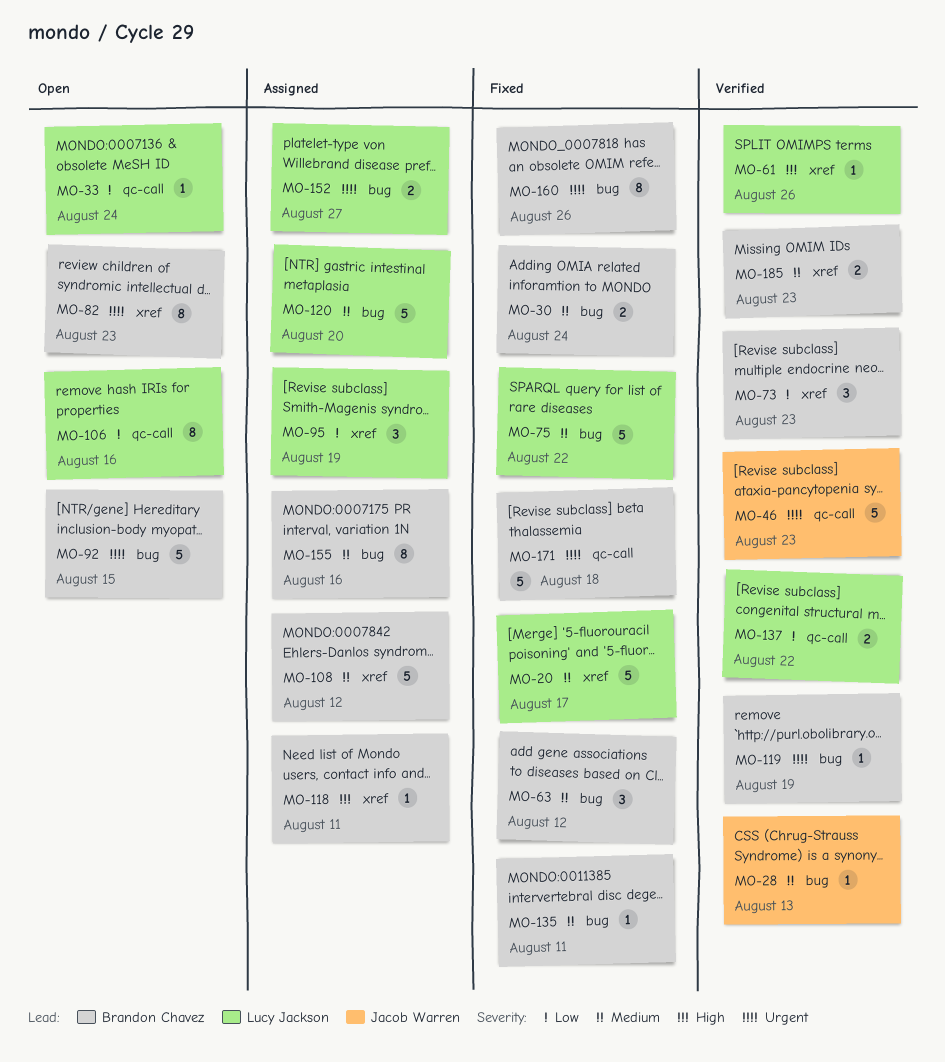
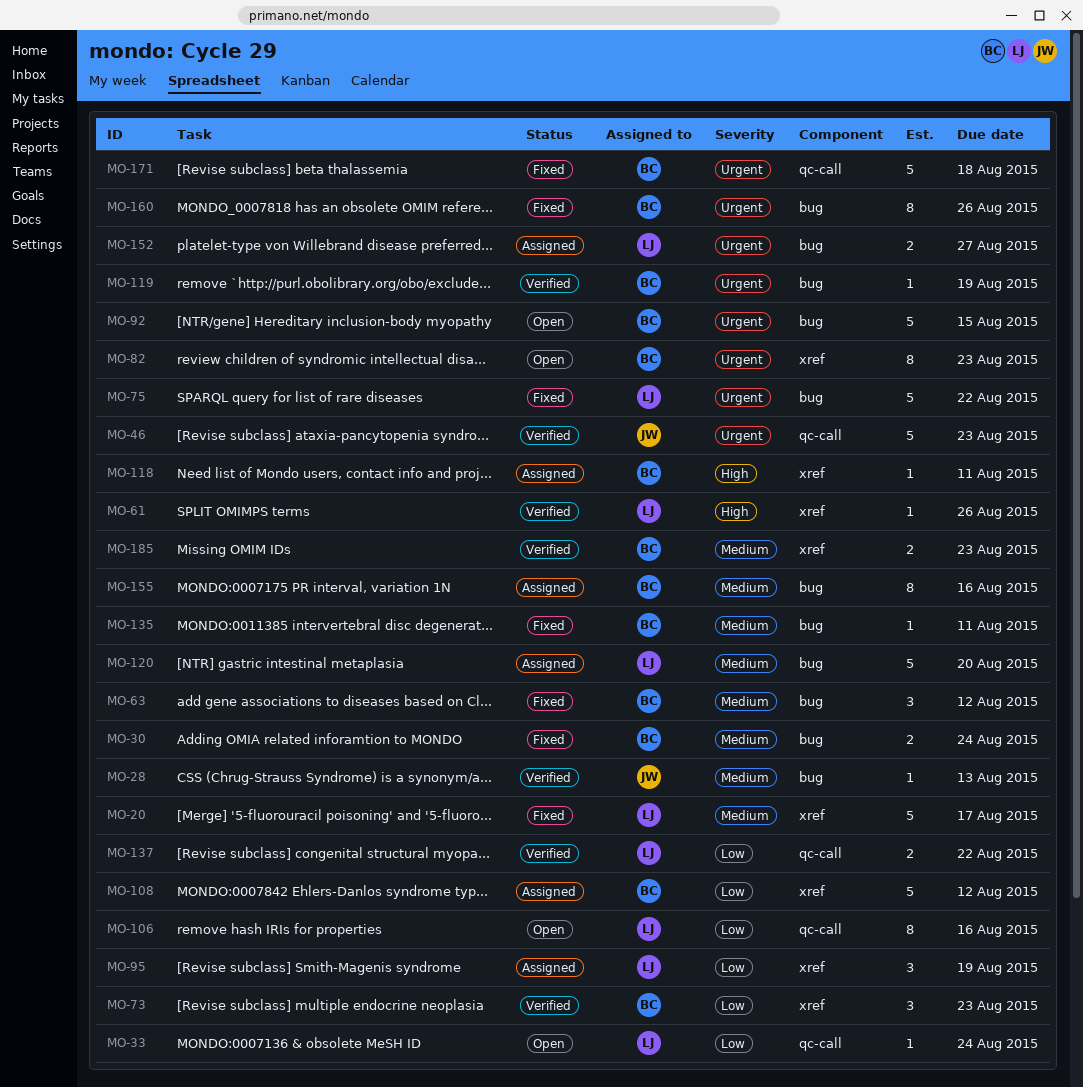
MO-75, priority: Medium -> Urgent
MO-108, priority: Medium -> Low

